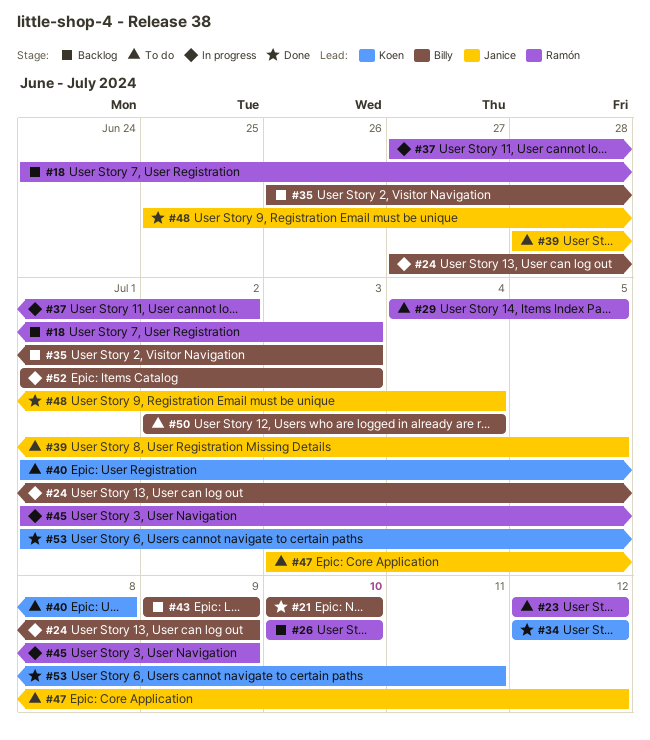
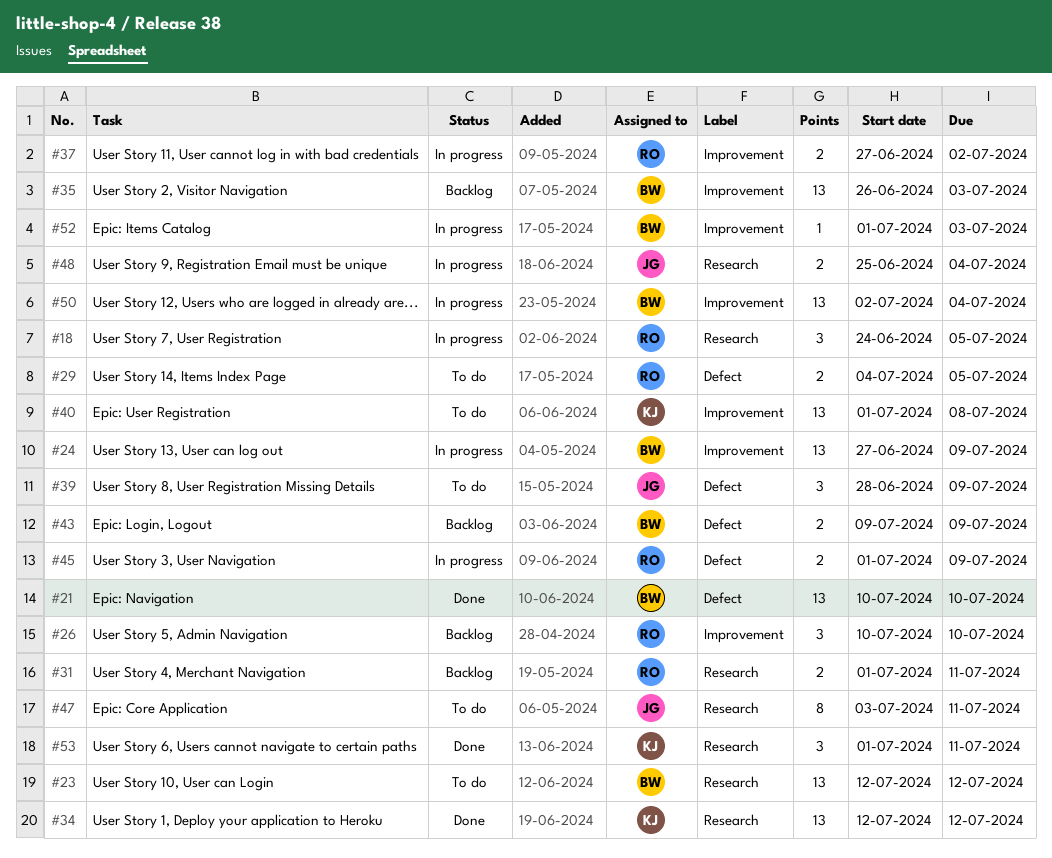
#18, status: Backlog -> In progress
#18, due: Jul 3 -> Jul 5
#23, owner: Ramón -> Billy
#31: none -> present
#39, due: Jul 5 -> Jul 9
#47, due: Jul 12 -> Jul 11
#48, status: Done -> In progress
#50, status: To do -> In progress

